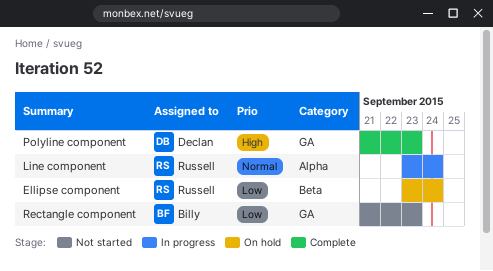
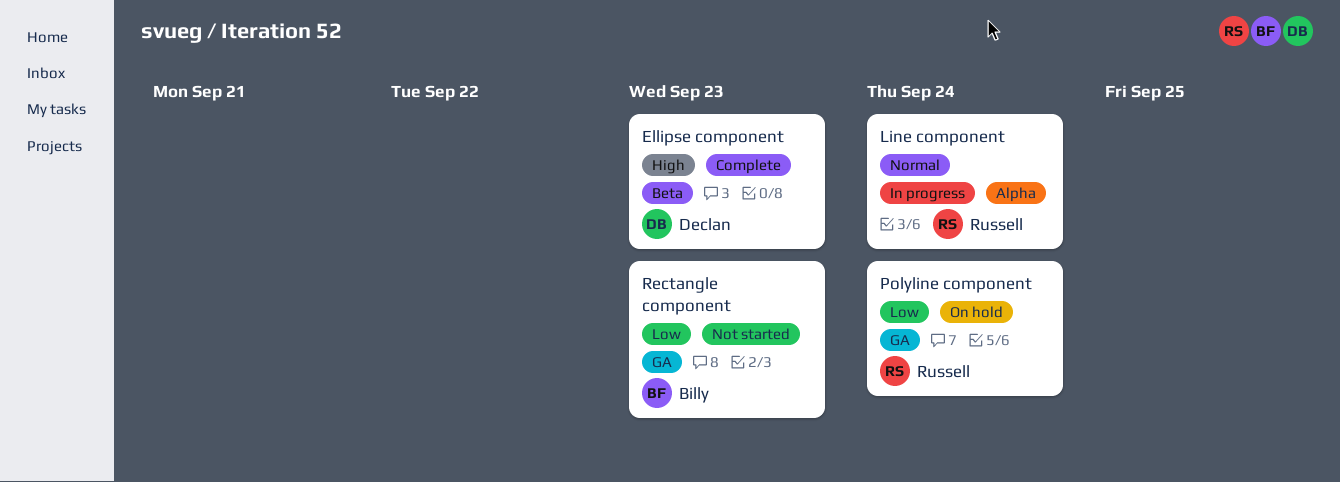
Ellipse component, status: On hold -> Complete
Ellipse component, owner: Russell -> Declan
Ellipse component, priority: Low -> High
Ellipse component, due: Sep 24 -> Sep 23
Polyline component, status: Complete -> On hold
Polyline component, owner: Declan -> Russell
Polyline component, priority: High -> Low
Polyline component, due: Sep 23 -> Sep 24

